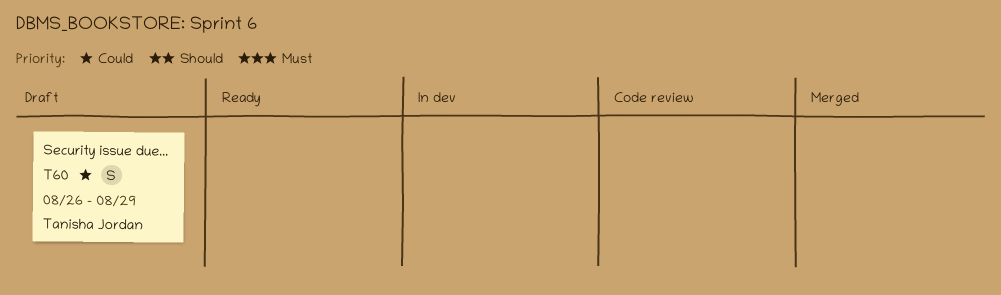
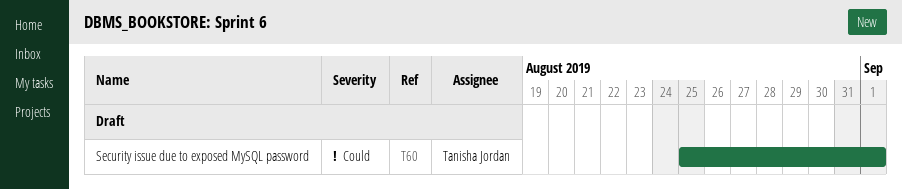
T60, start: Aug 26 -> Aug 25
T60, due: Aug 29 -> Sep 1

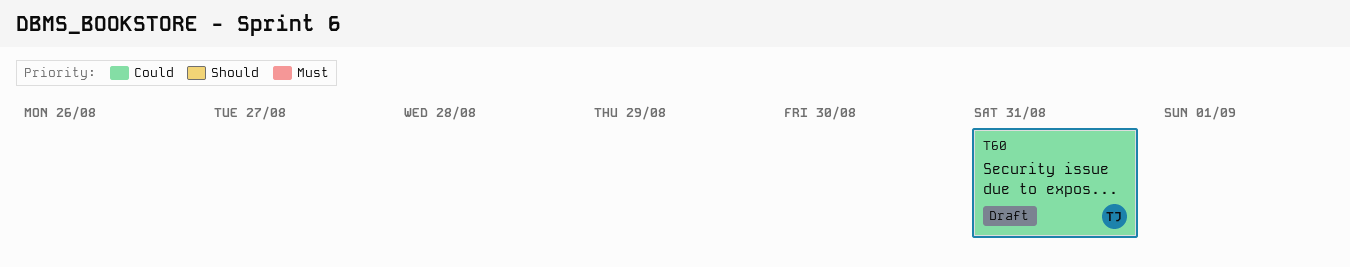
T60, due: Sep 1 -> Aug 31

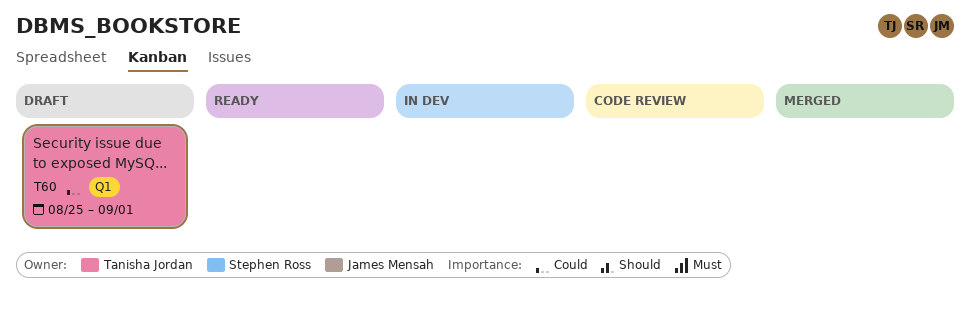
T60, due: Aug 31 -> Sep 1

